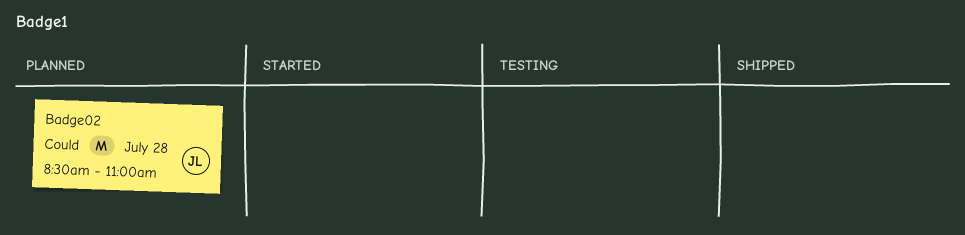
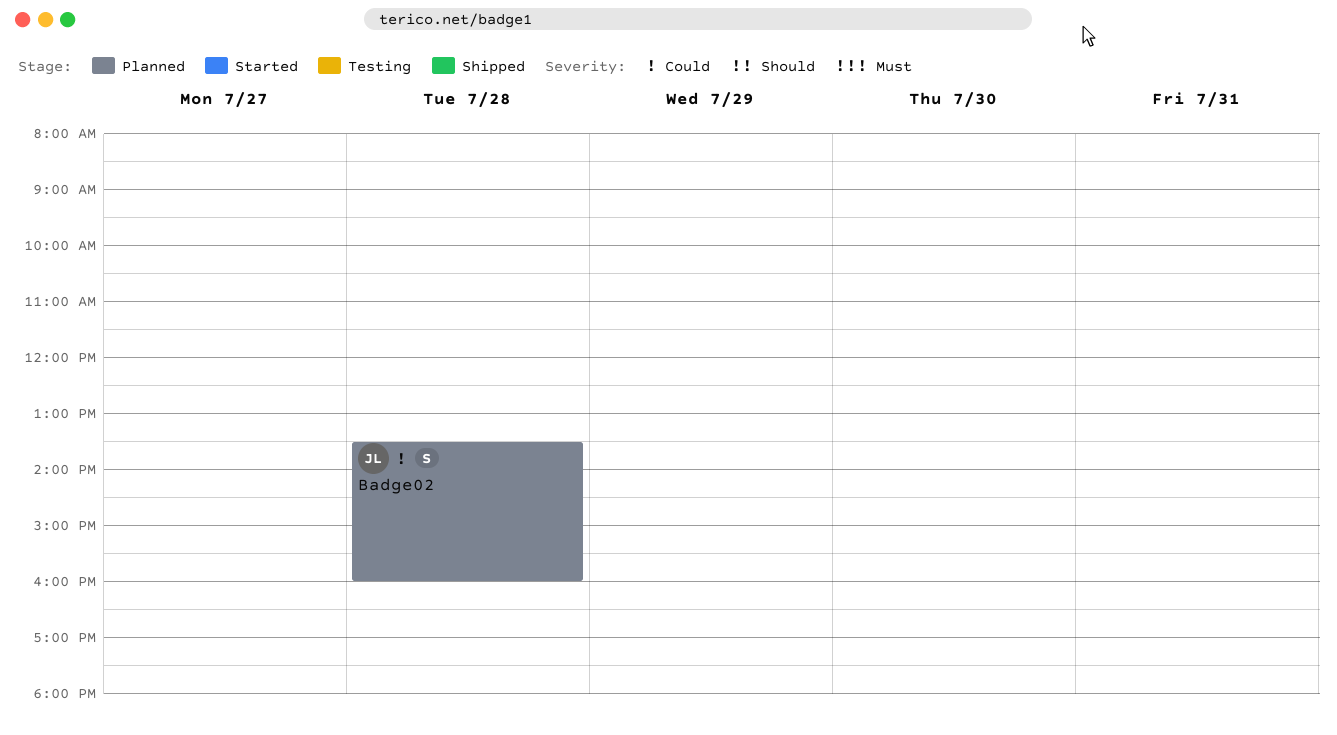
Badge02, estimate: M -> S
Badge02, begins: 08:30 -> 13:30
Badge02, ends: 11:00 -> 16:00

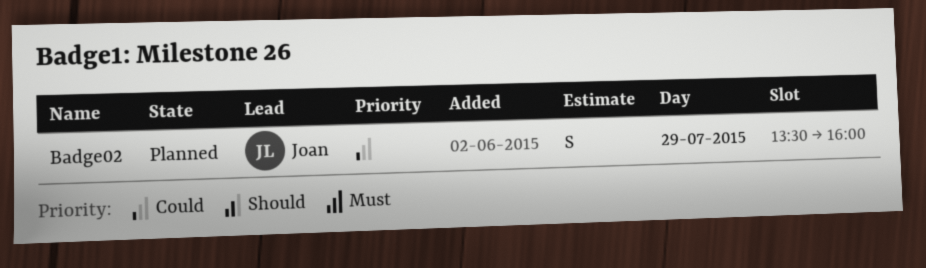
Badge02, day: Jul 28 -> Jul 29

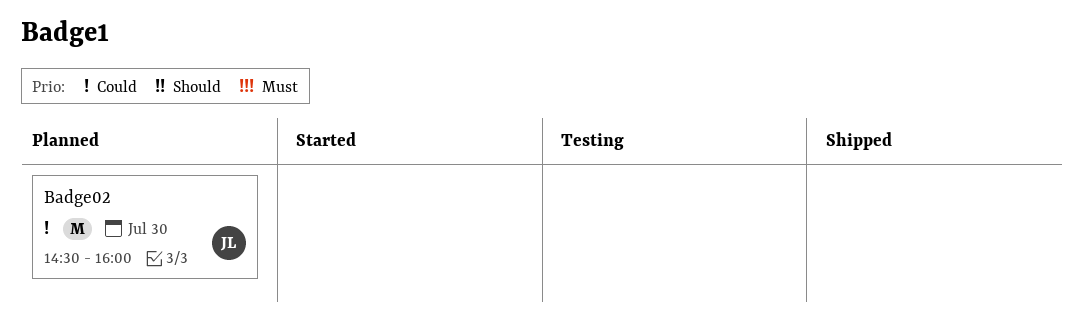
Badge02, estimate: S -> M
Badge02, day: Jul 29 -> Jul 30
Badge02, begins: 13:30 -> 14:30

